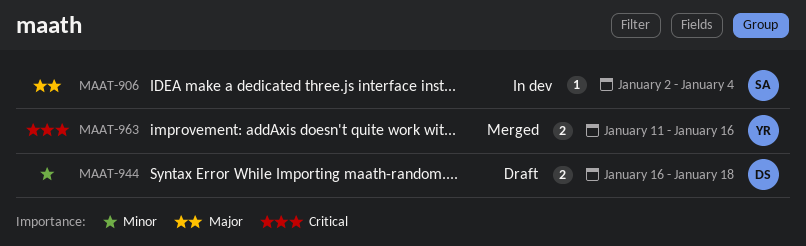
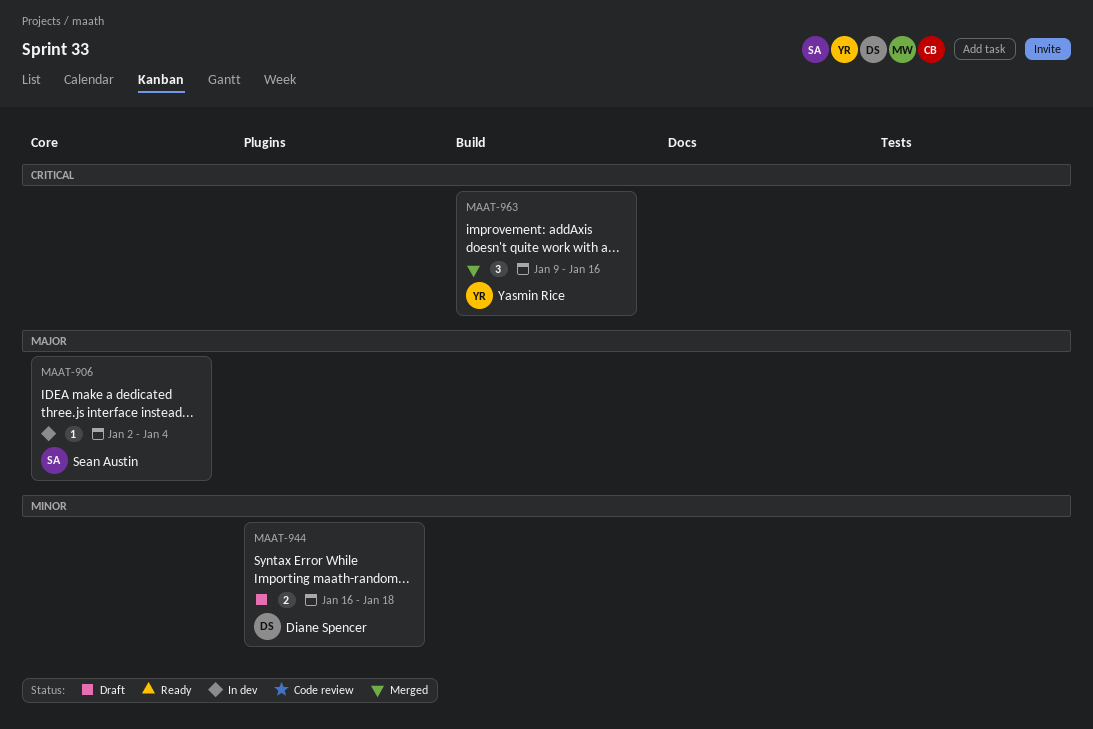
MAAT-963, estimate: 2 -> 3
MAAT-963, start: Jan 11 -> Jan 9

